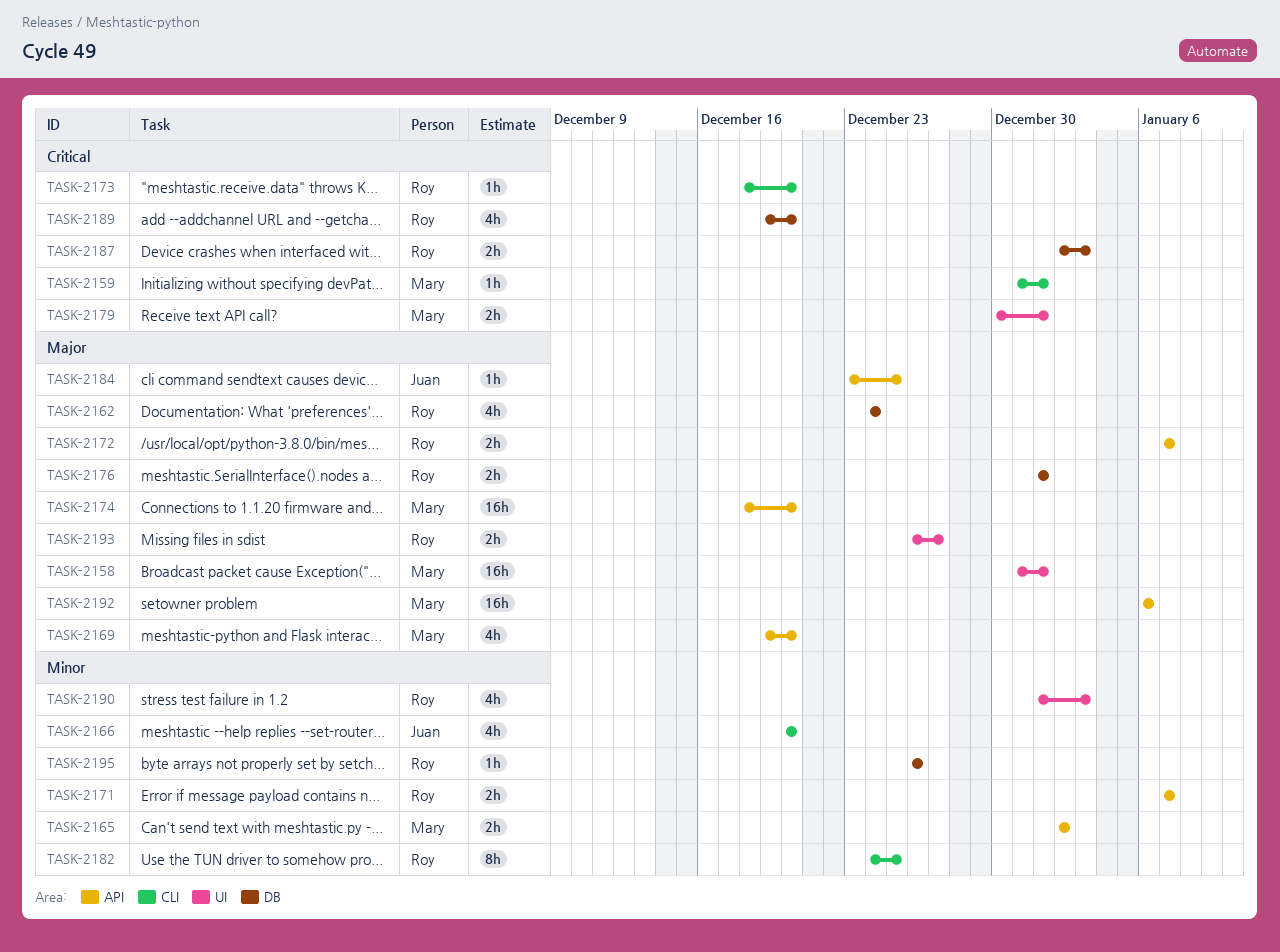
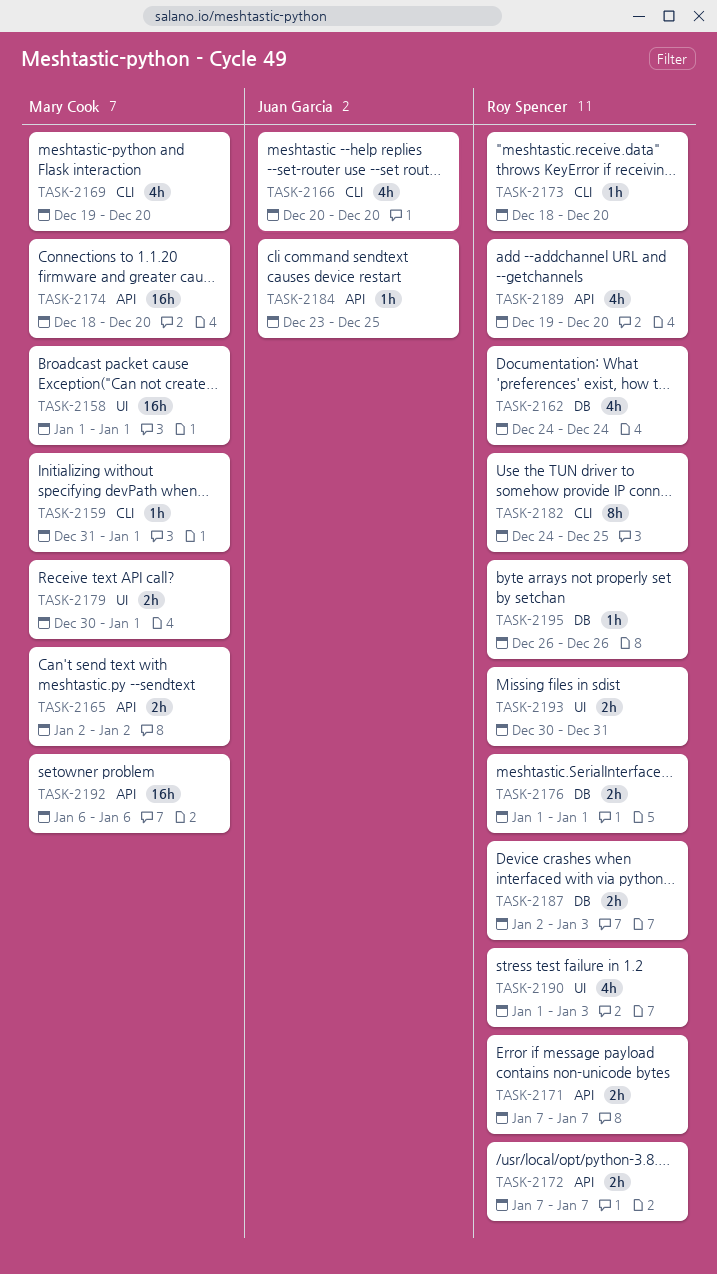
TASK-2158, start: Dec 31 -> Jan 1
TASK-2169, label: API -> CLI
TASK-2189, label: DB -> API
TASK-2193, start: Dec 26 -> Dec 30
TASK-2193, due: Dec 27 -> Dec 31

